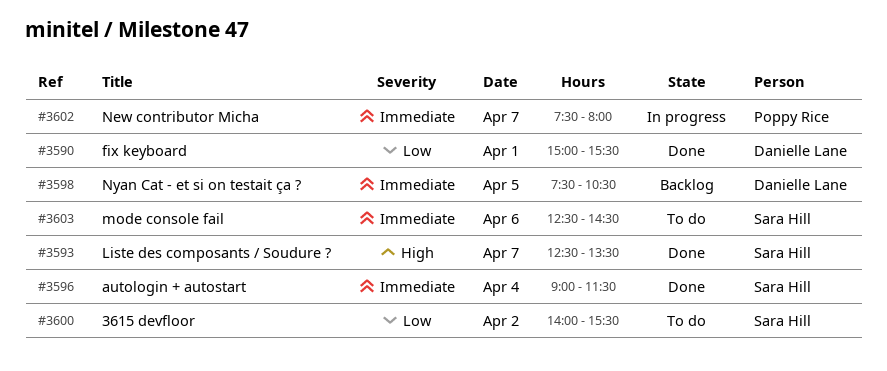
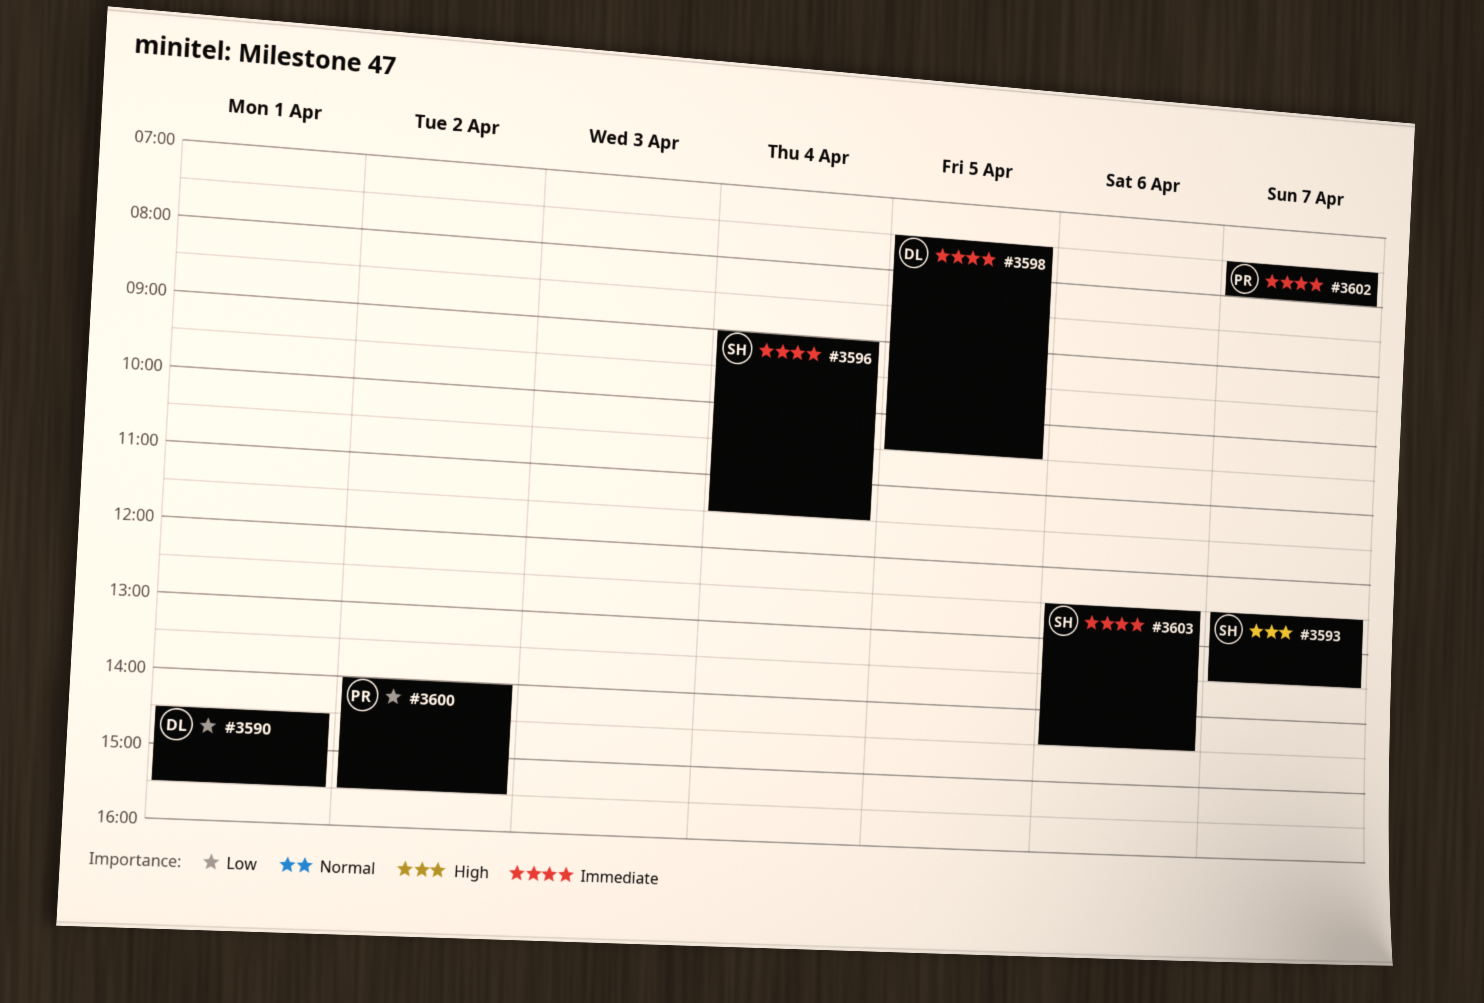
#3590, begins: 15:00 -> 14:30
#3600, owner: Sara Hill -> Poppy Rice

